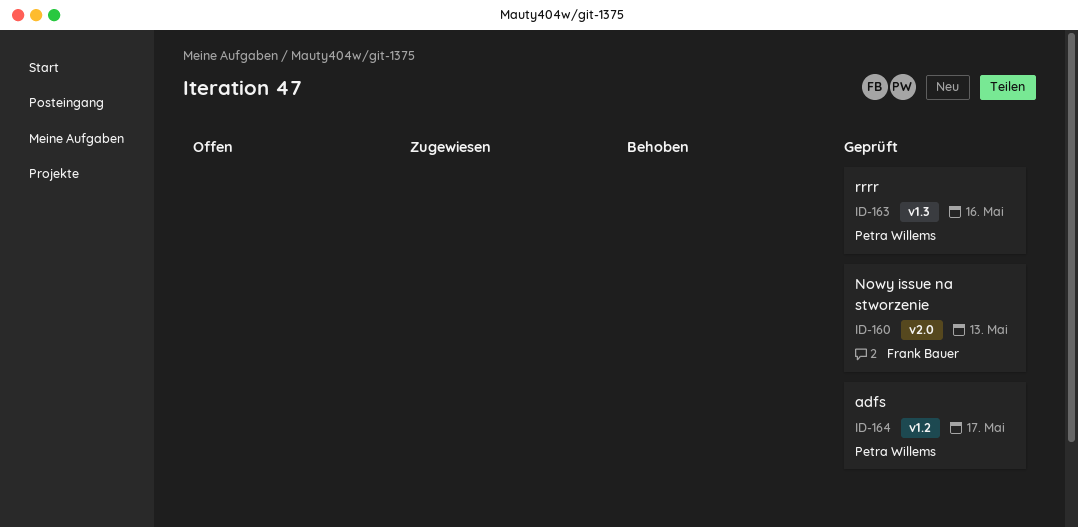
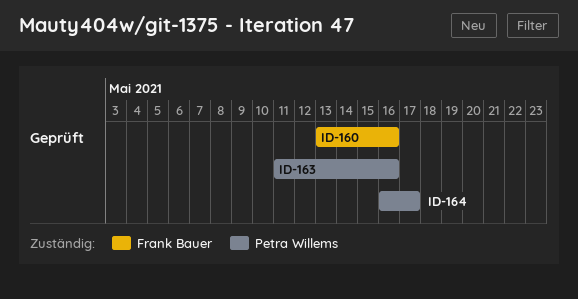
ID-160, due: May 13 -> May 16

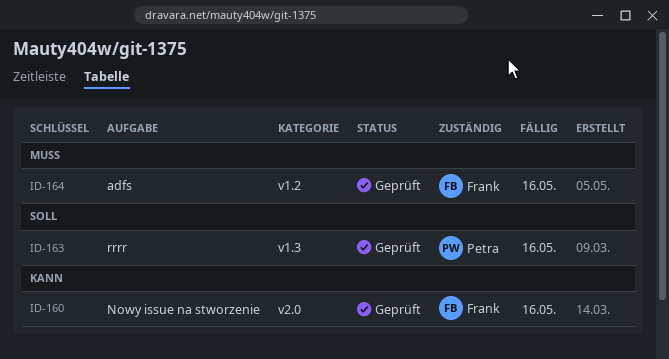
ID-164, owner: Petra Willems -> Frank Bauer
ID-164, due: May 17 -> May 16

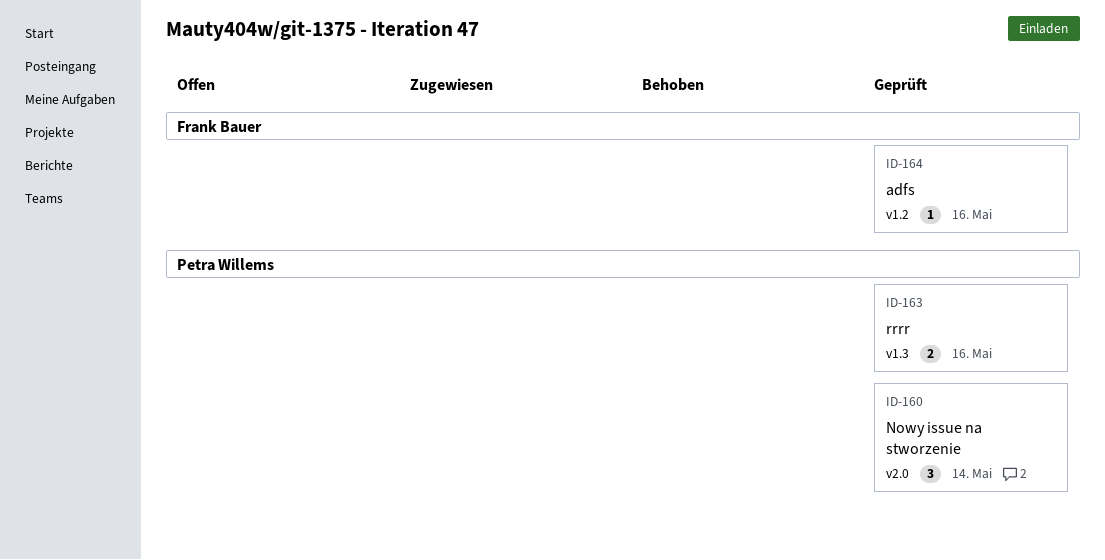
ID-160, owner: Frank Bauer -> Petra Willems
ID-160, due: May 16 -> May 14

